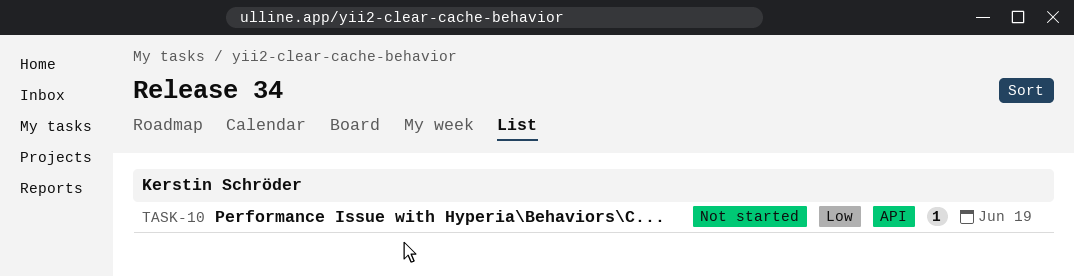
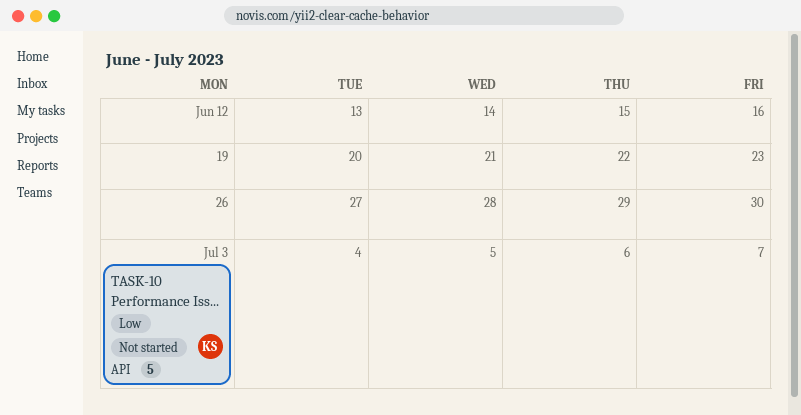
TASK-10, estimate: 1 -> 5
TASK-10, due: Jun 19 -> Jul 3

